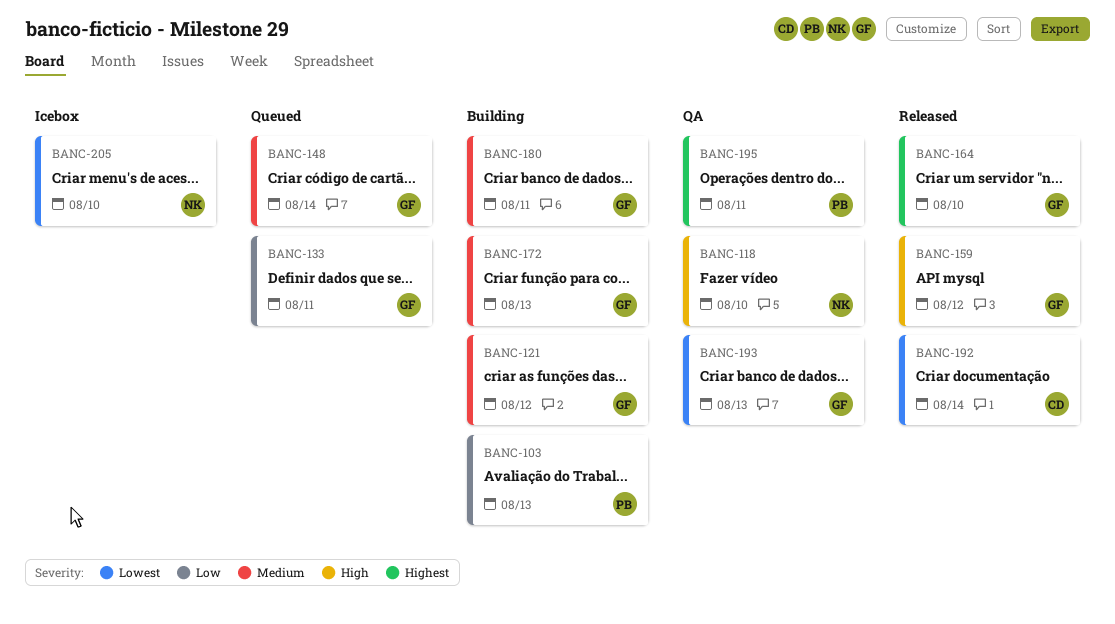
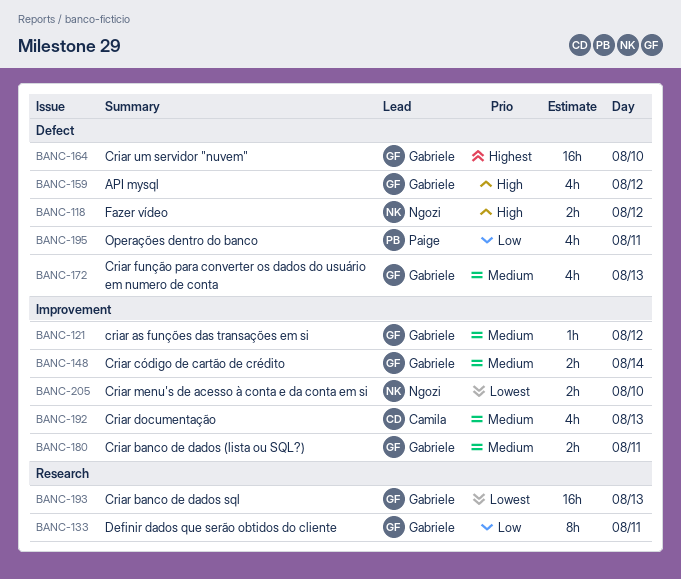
BANC-103: present -> none
BANC-118, day: Aug 10 -> Aug 12
BANC-192, priority: Lowest -> Medium
BANC-192, day: Aug 14 -> Aug 13
BANC-195, priority: Highest -> Low

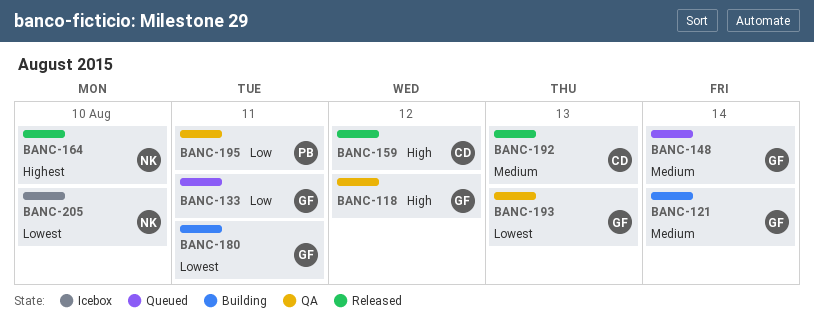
BANC-118, owner: Ngozi -> Gabriele
BANC-121, day: Aug 12 -> Aug 14
BANC-159, owner: Gabriele -> Camila
BANC-164, owner: Gabriele -> Ngozi
BANC-172: present -> none
BANC-180, priority: Medium -> Lowest

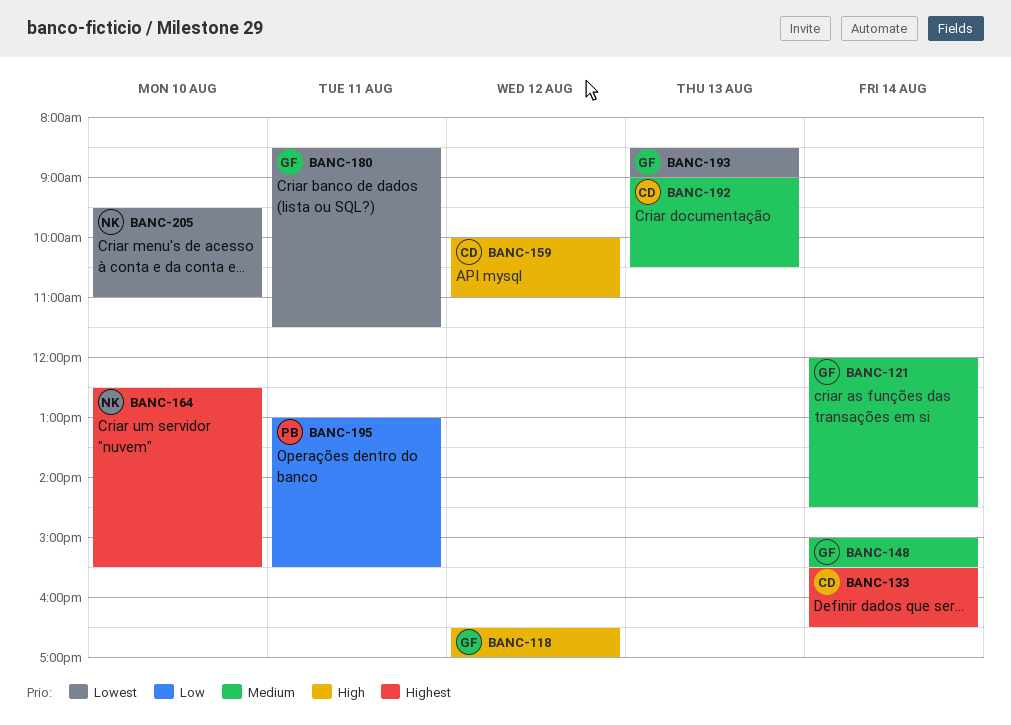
BANC-133, owner: GF -> CD
BANC-133, priority: Low -> Highest
BANC-133, day: Aug 11 -> Aug 14

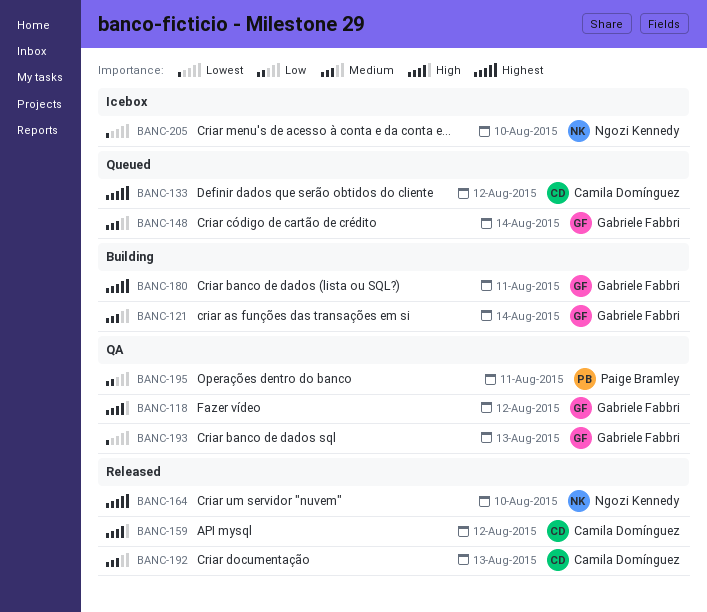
BANC-133, day: Aug 14 -> Aug 12
BANC-180, priority: Lowest -> Highest

